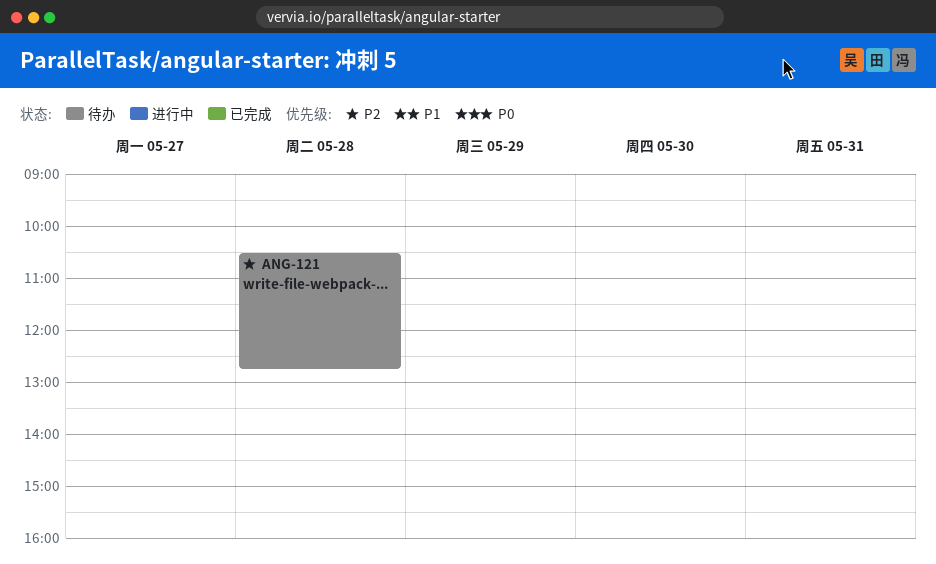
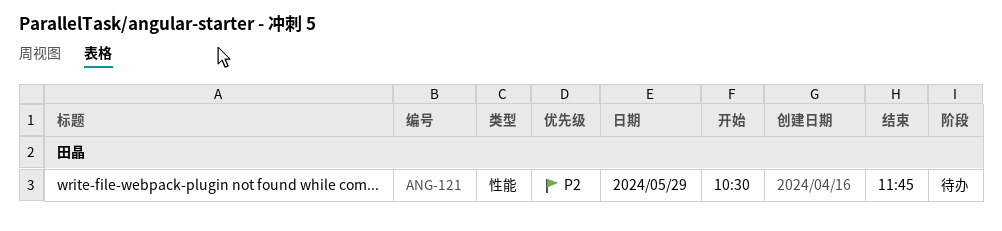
ANG-121, day: May 28 -> May 29
ANG-121, ends: 12:45 -> 11:45

